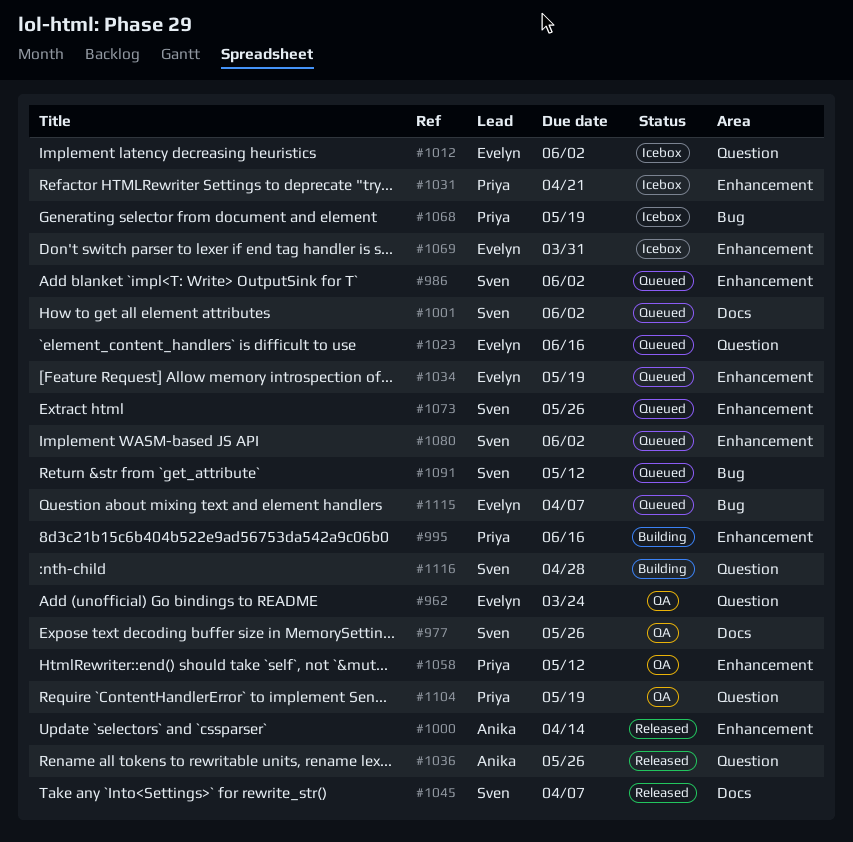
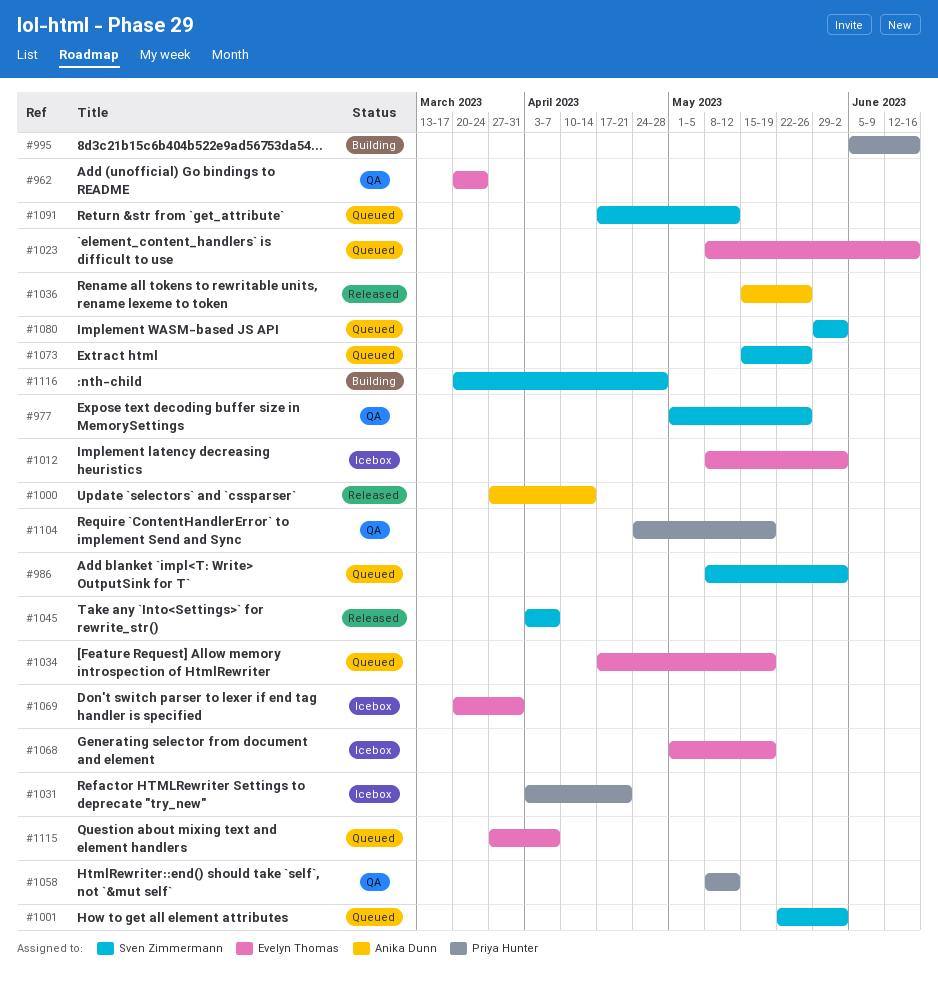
#1068, owner: Priya Hunter -> Evelyn Thomas

